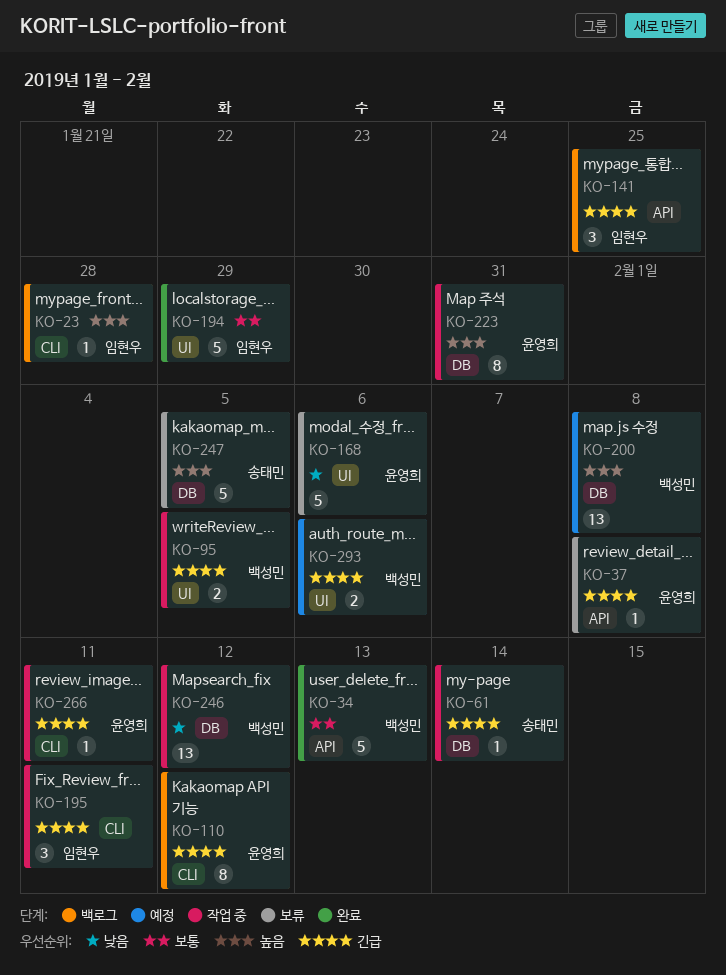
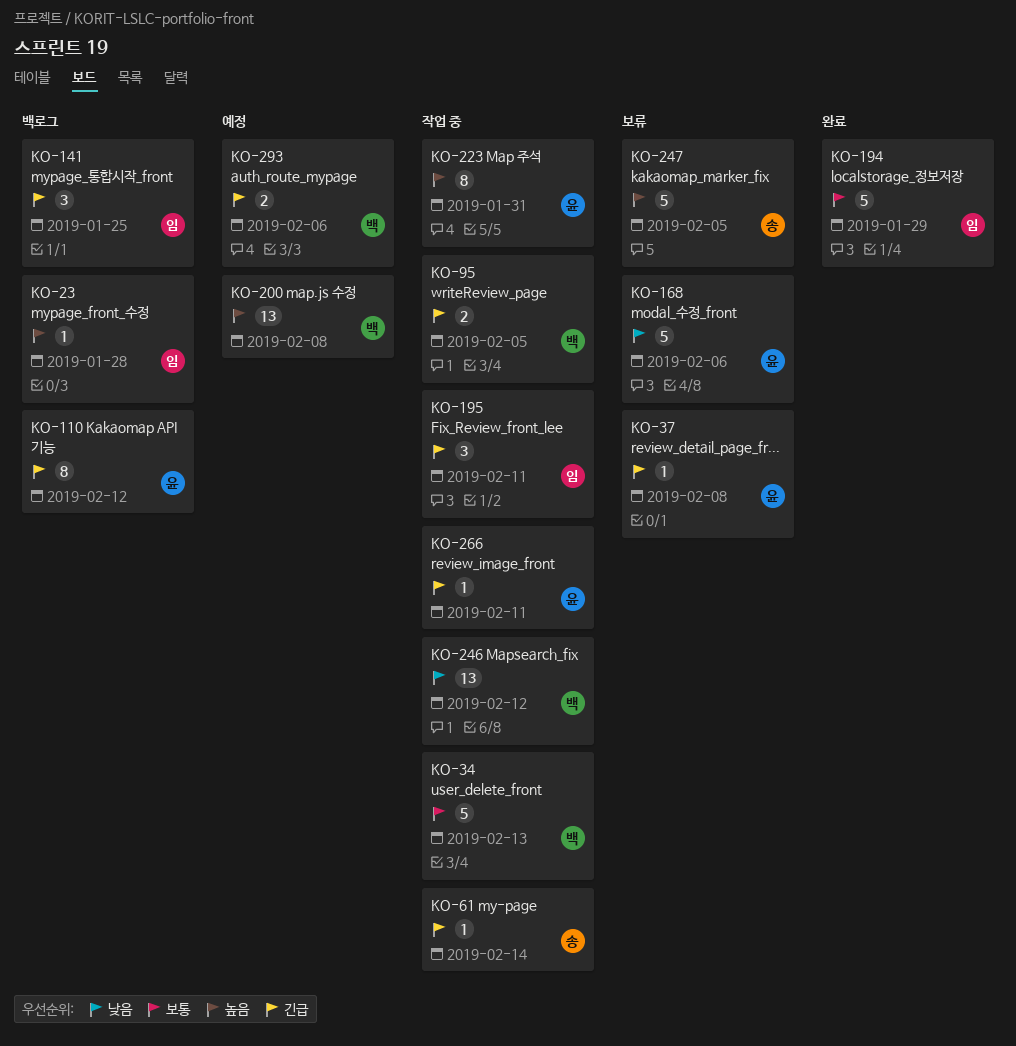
KO-34, status: 완료 -> 작업 중

